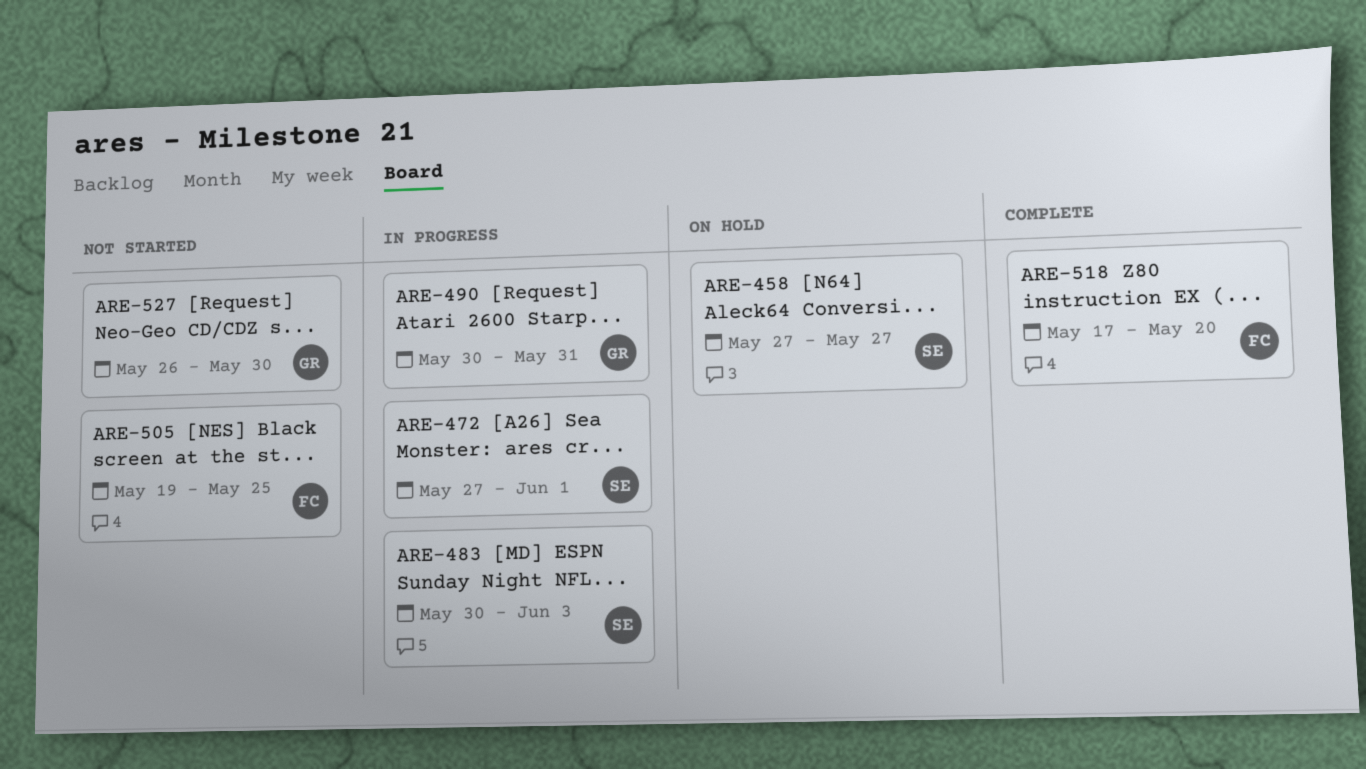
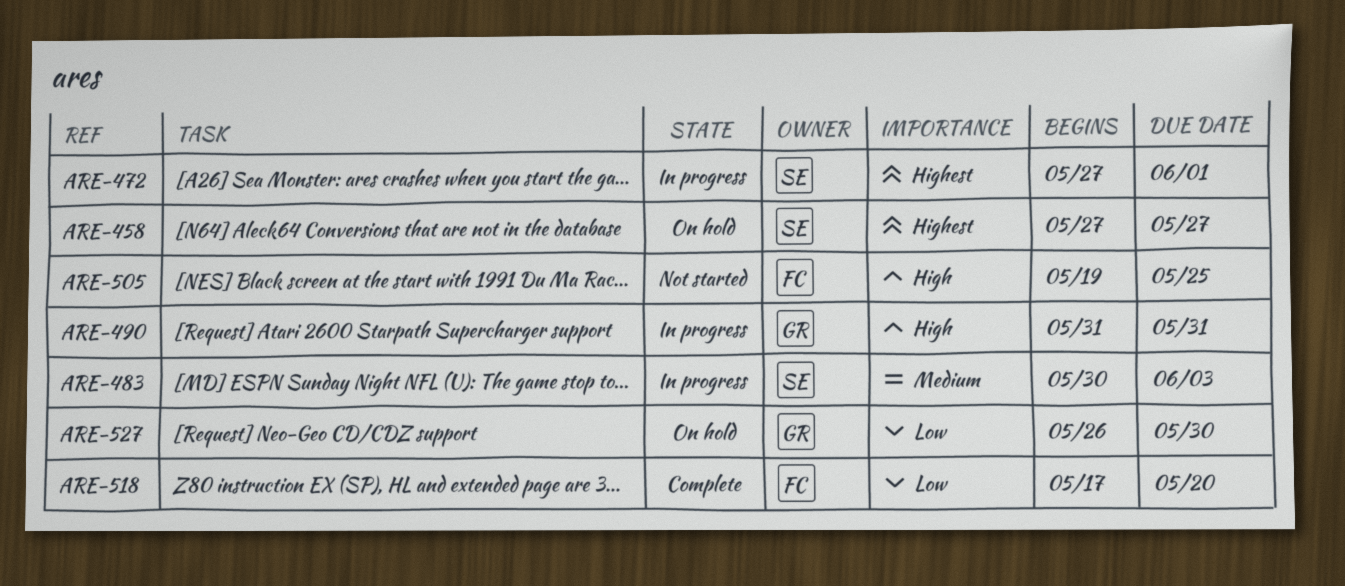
ARE-490, start: May 30 -> May 31
ARE-527, status: Not started -> On hold

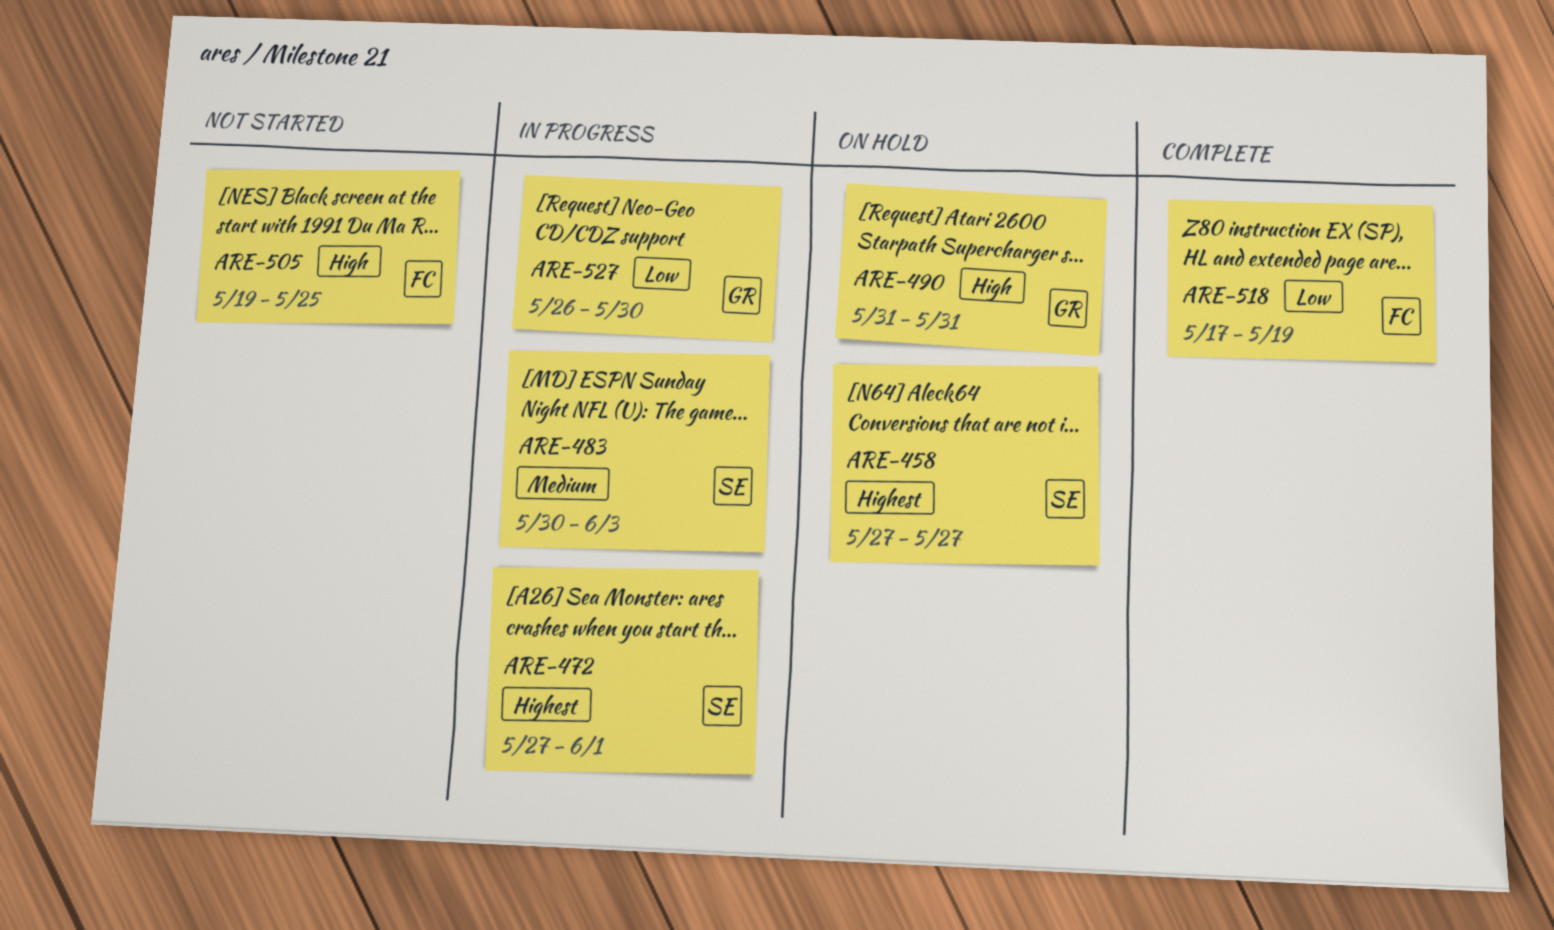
ARE-490, status: In progress -> On hold
ARE-518, due: May 20 -> May 19
ARE-527, status: On hold -> In progress

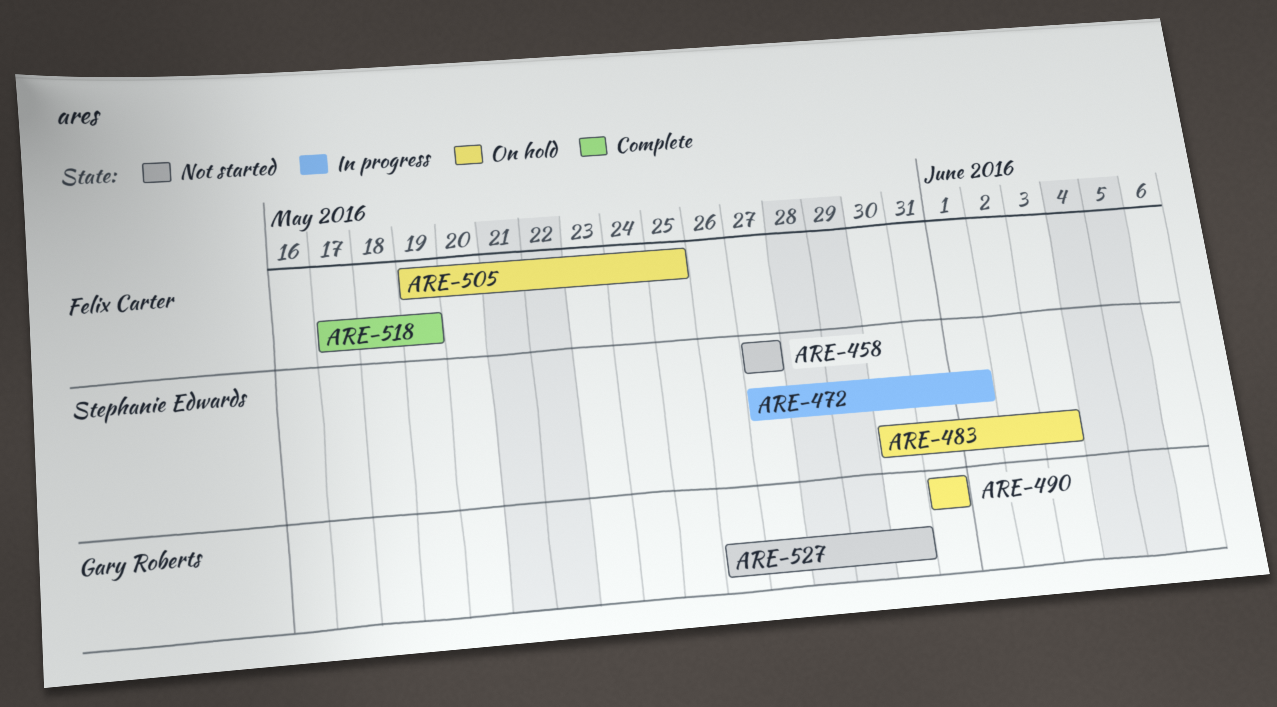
ARE-458, status: On hold -> Not started
ARE-483, status: In progress -> On hold
ARE-505, status: Not started -> On hold
ARE-527, status: In progress -> Not started

